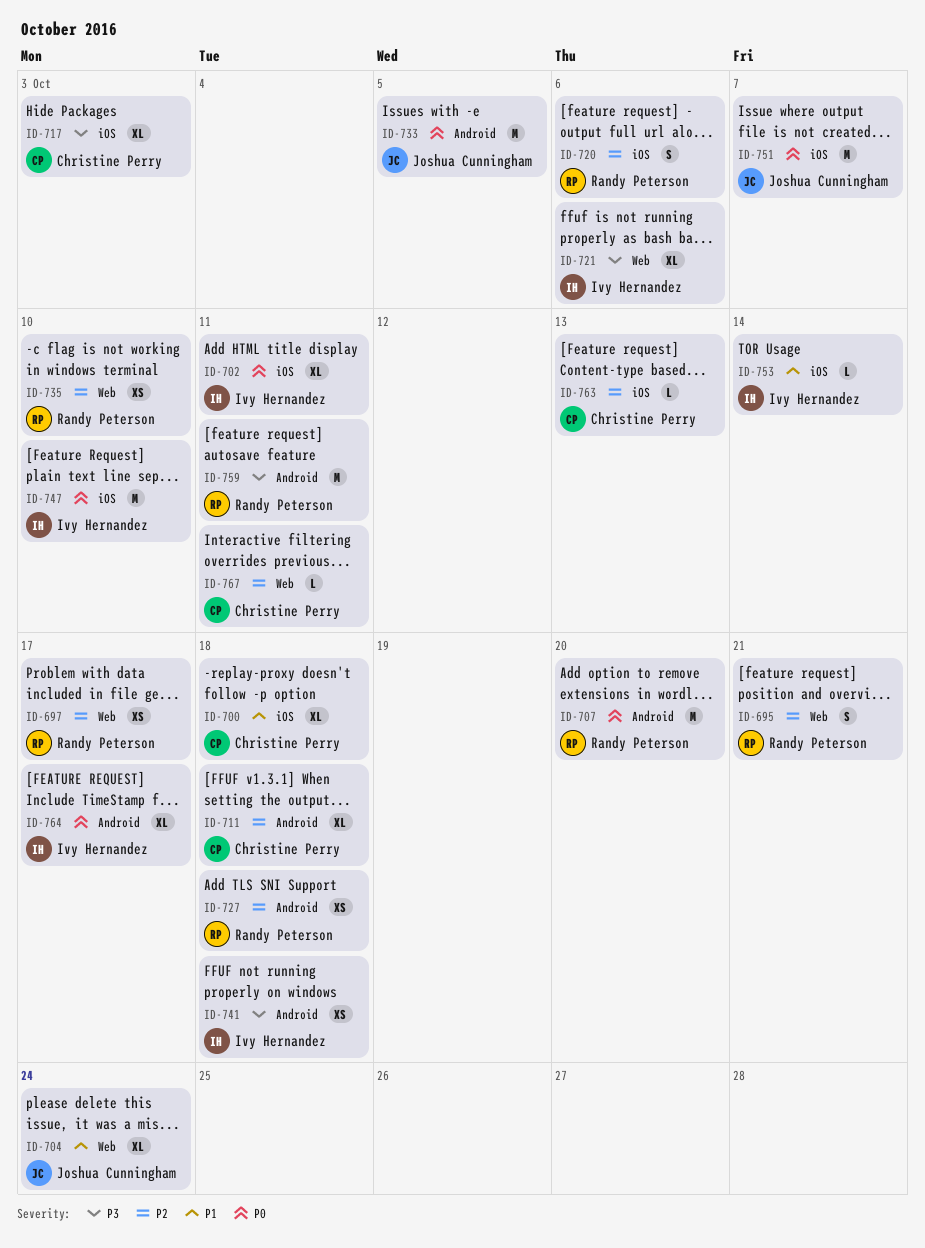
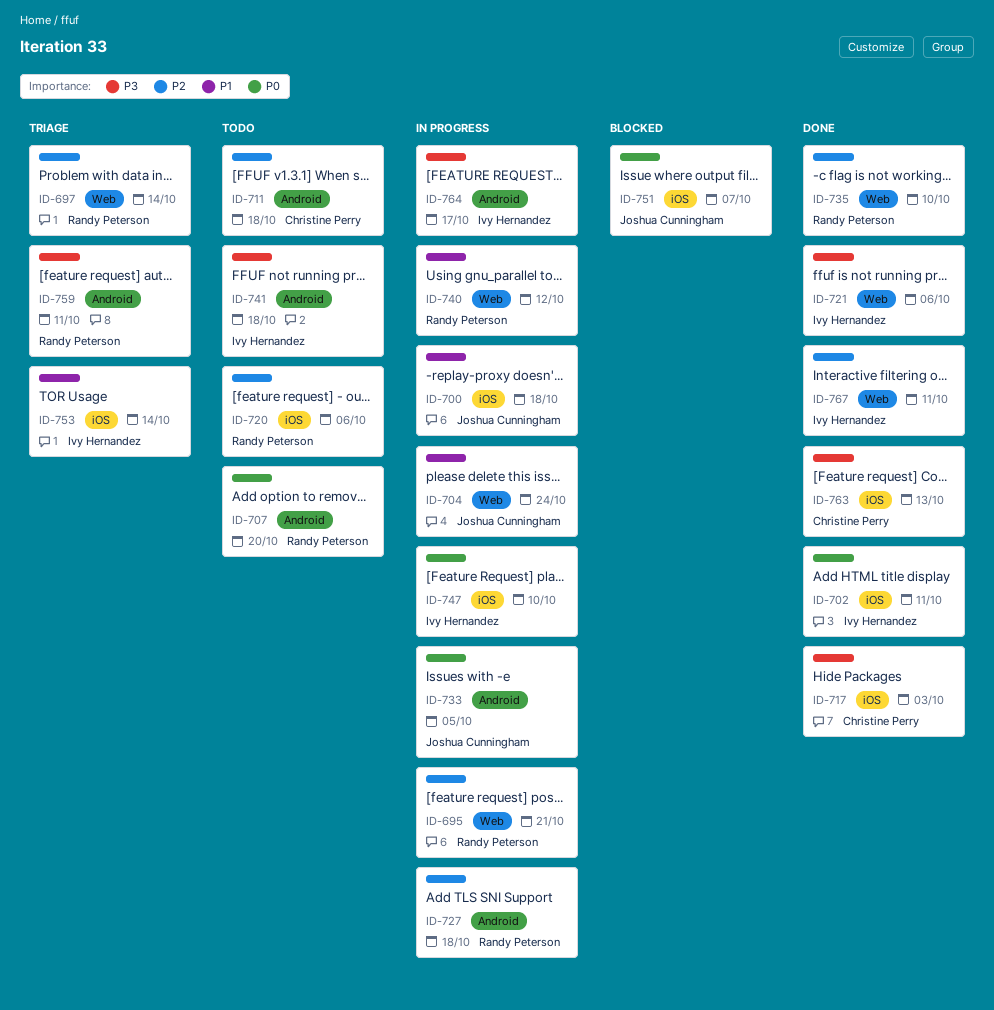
ID-697, due: Oct 17 -> Oct 14
ID-700, owner: Christine Perry -> Joshua Cunningham
ID-740: none -> present
ID-763, priority: P2 -> P3
ID-764, priority: P0 -> P3
ID-767, owner: Christine Perry -> Ivy Hernandez

